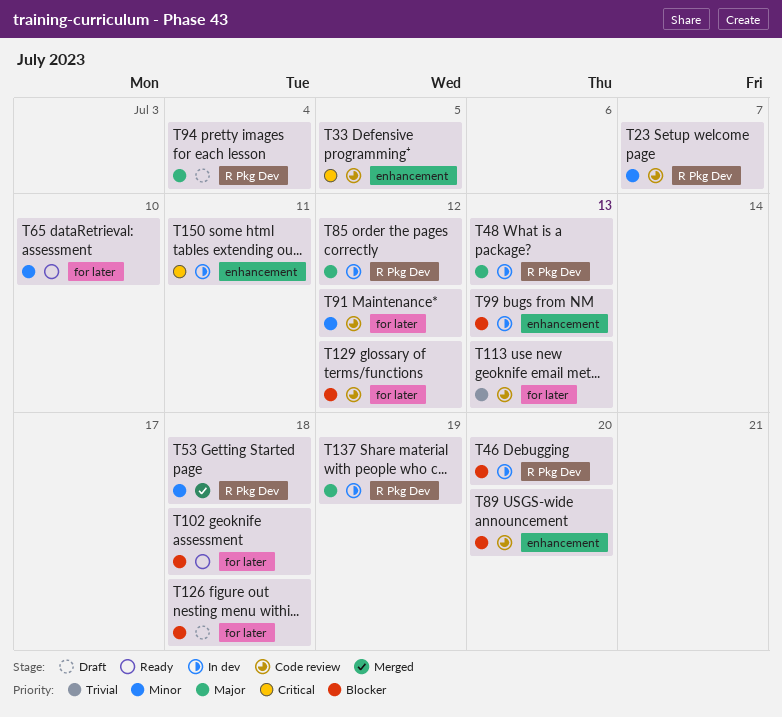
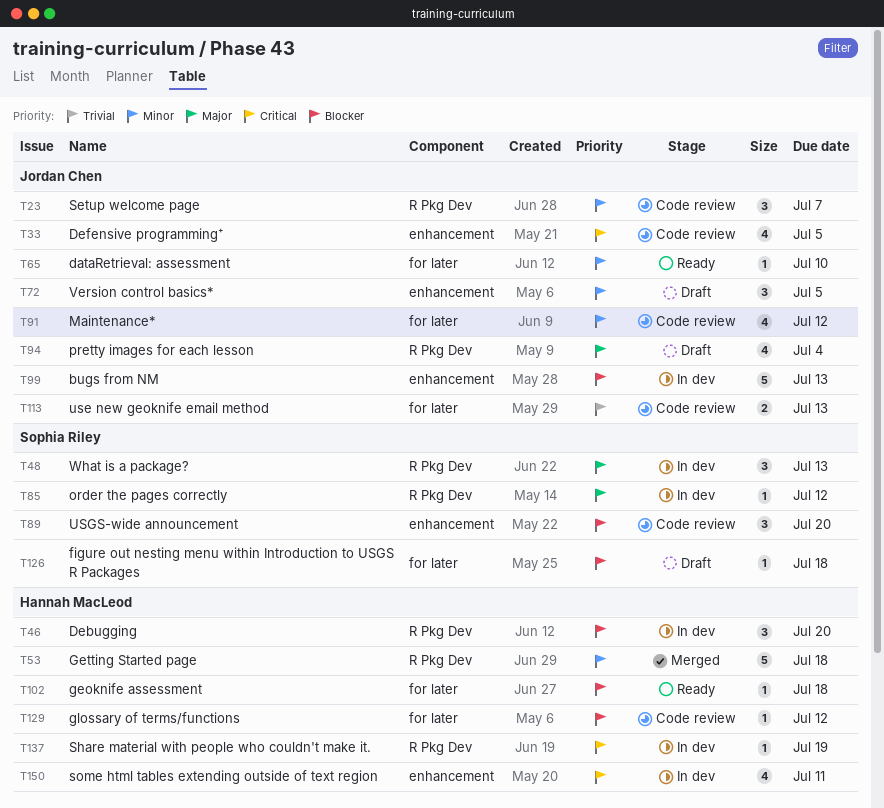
T72: none -> present
T137, priority: Major -> Critical

